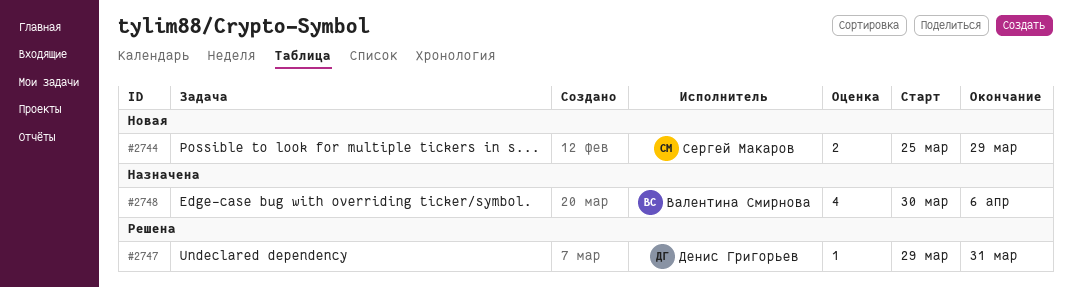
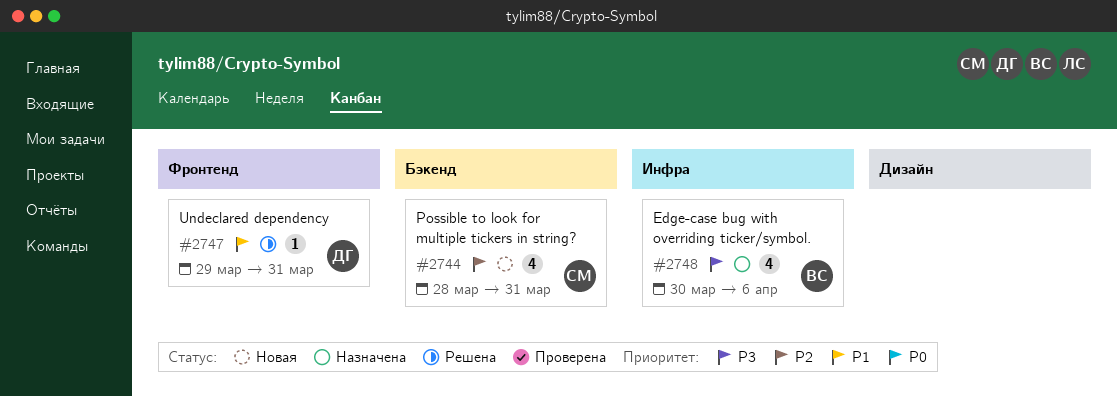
#2744, estimate: 2 -> 4
#2744, start: Mar 25 -> Mar 28
#2744, due: Mar 29 -> Mar 31

